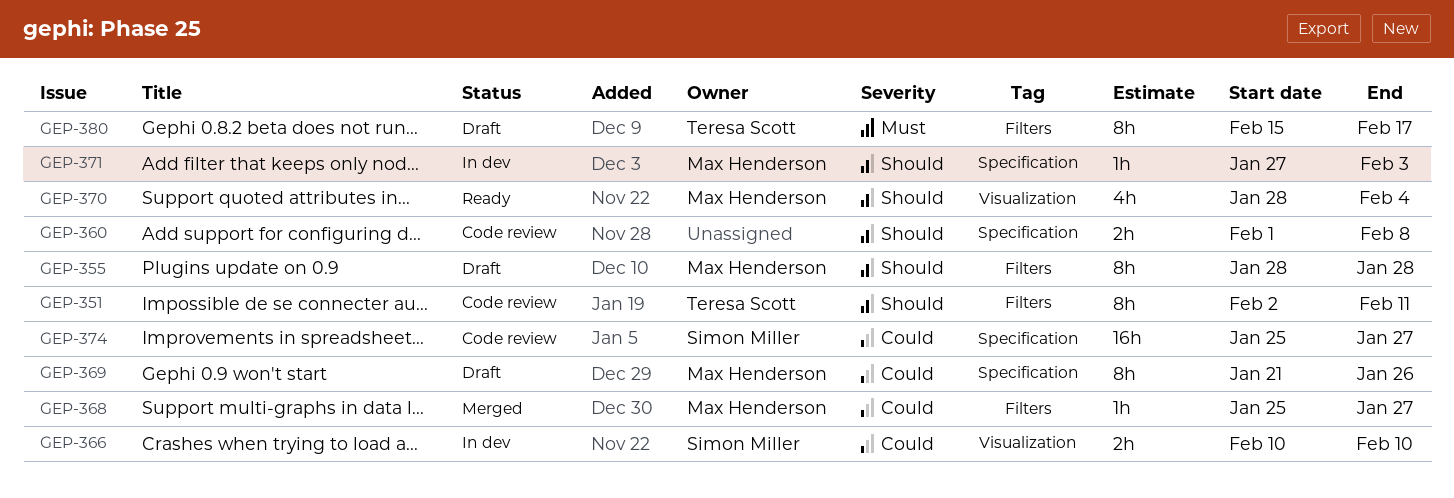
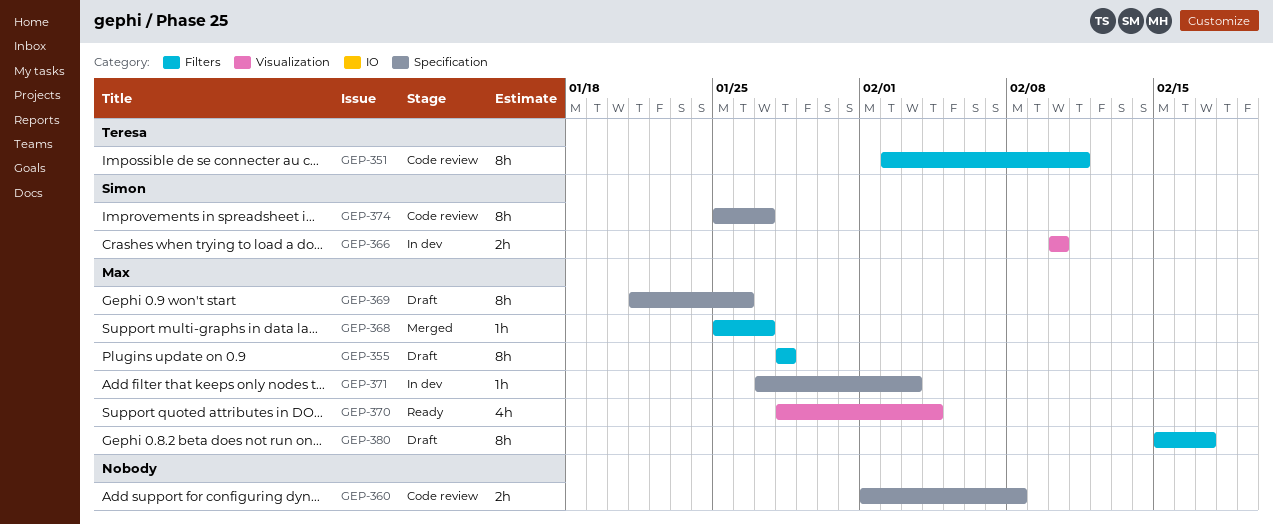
GEP-374, estimate: 16h -> 8h
GEP-380, owner: Teresa Scott -> Max Henderson

